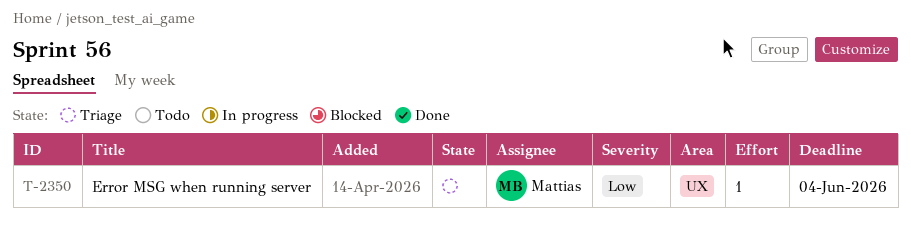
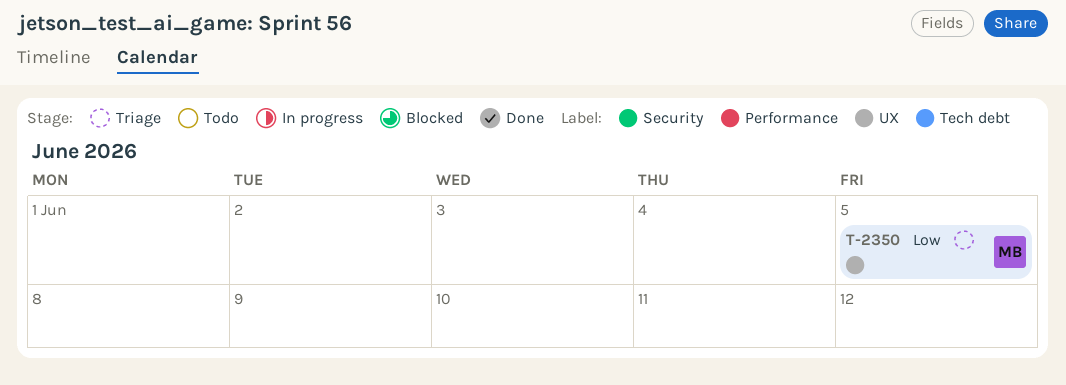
T-2350, due: Jun 4 -> Jun 5

